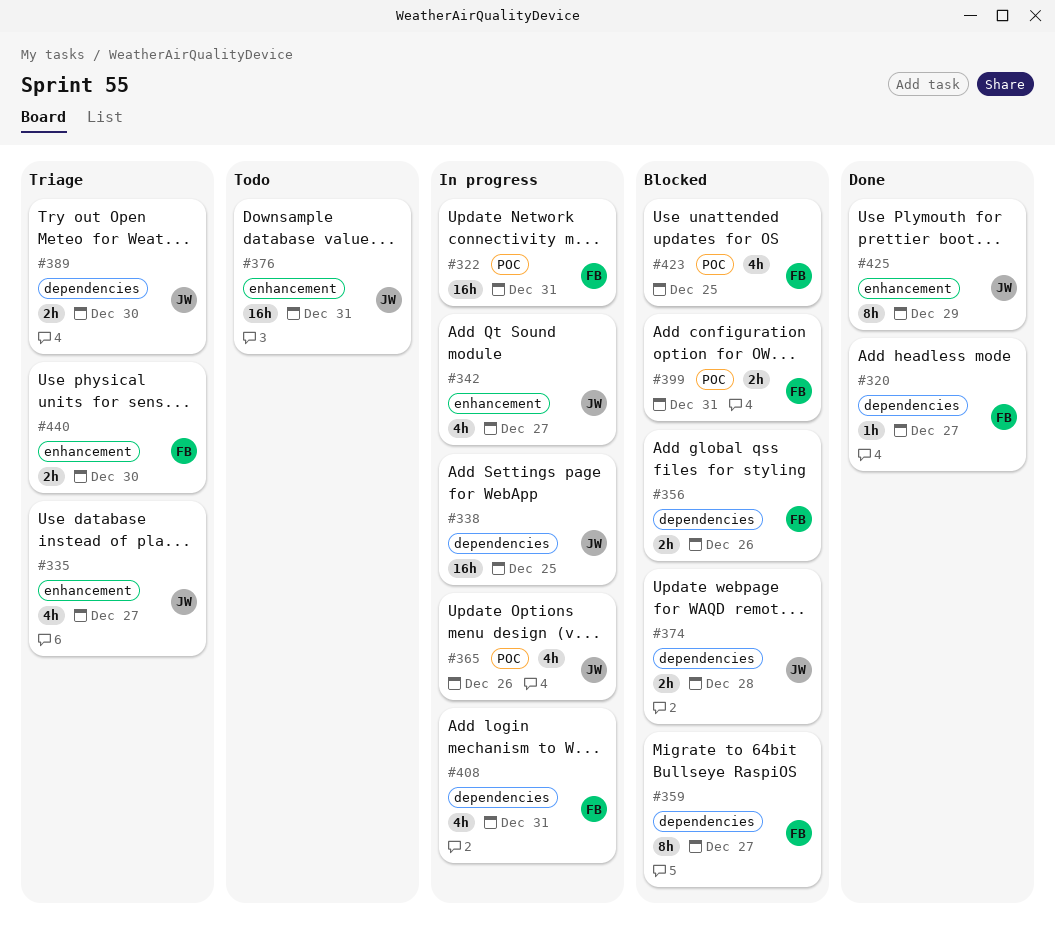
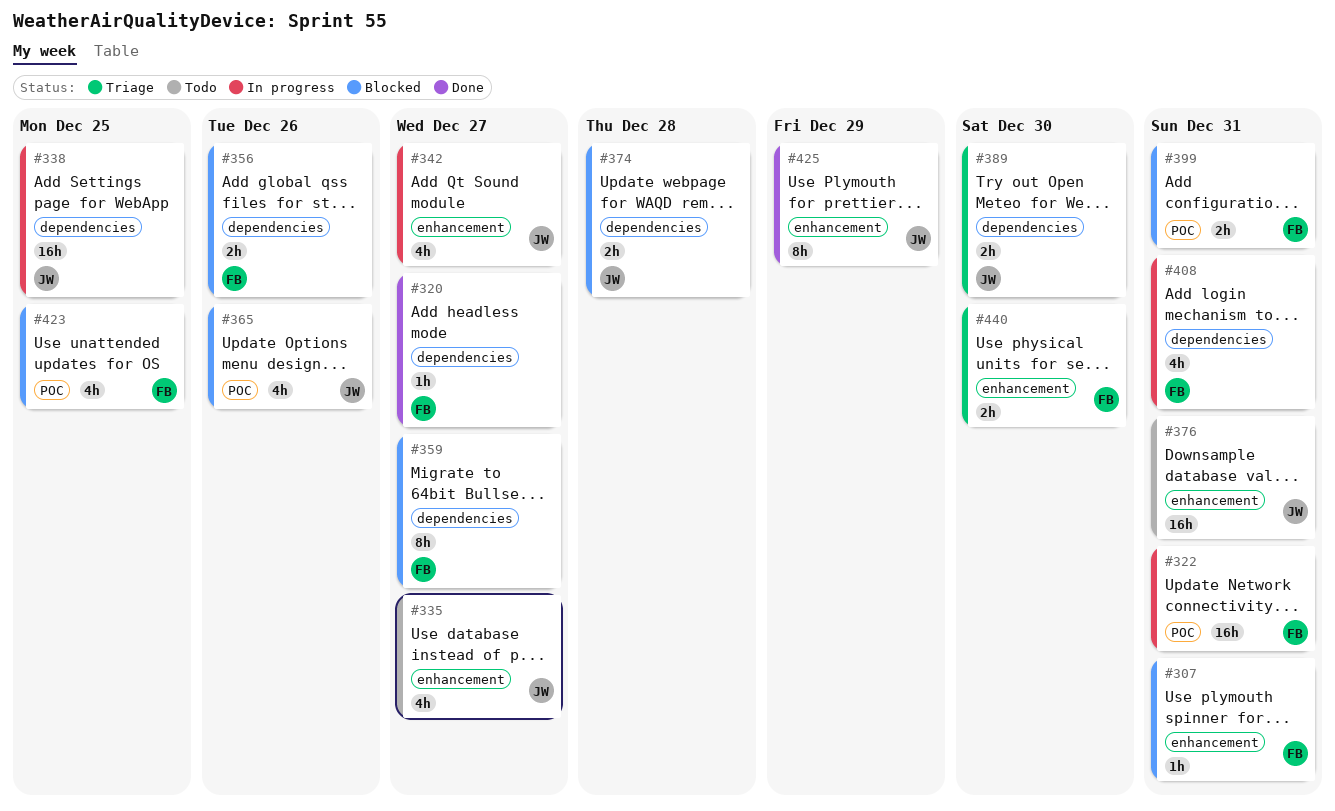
#307: none -> present
#335, status: Triage -> Todo
#365, status: In progress -> Blocked

